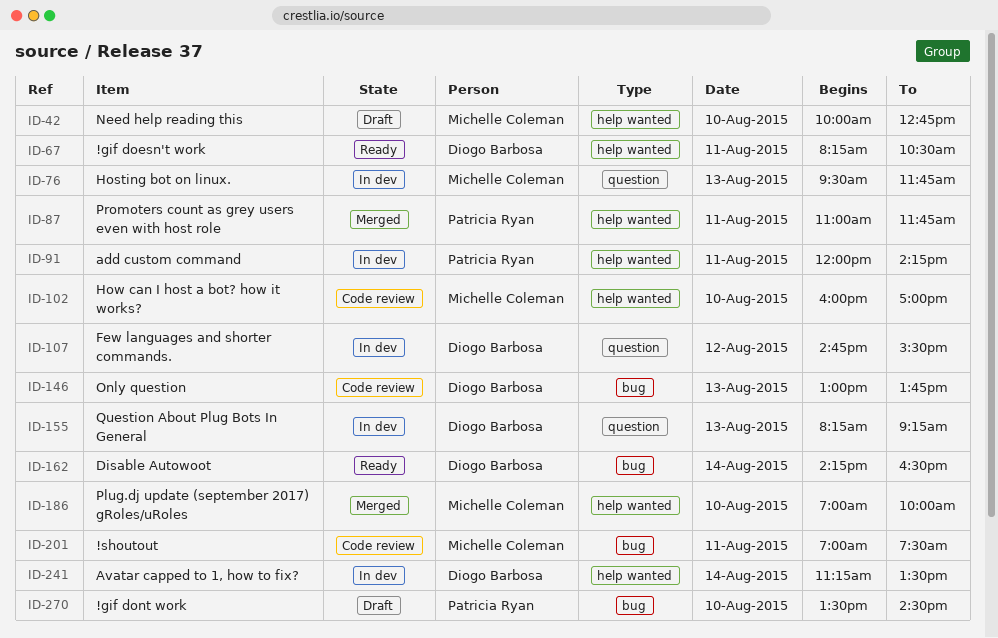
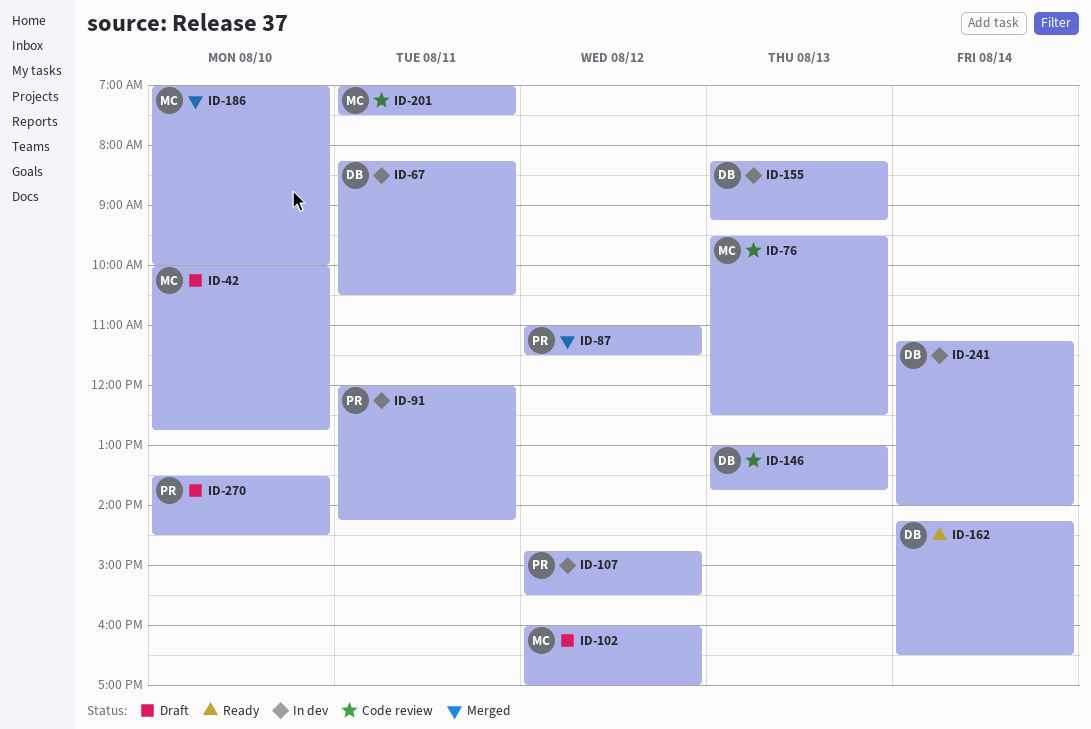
ID-67, status: Ready -> In dev
ID-76, status: In dev -> Code review
ID-76, ends: 11:45 -> 12:30
ID-87, day: Aug 11 -> Aug 12
ID-87, ends: 11:45 -> 11:30
ID-102, status: Code review -> Draft
ID-102, day: Aug 10 -> Aug 12
ID-107, owner: Diogo Barbosa -> Patricia Ryan
ID-241, ends: 13:30 -> 14:00

